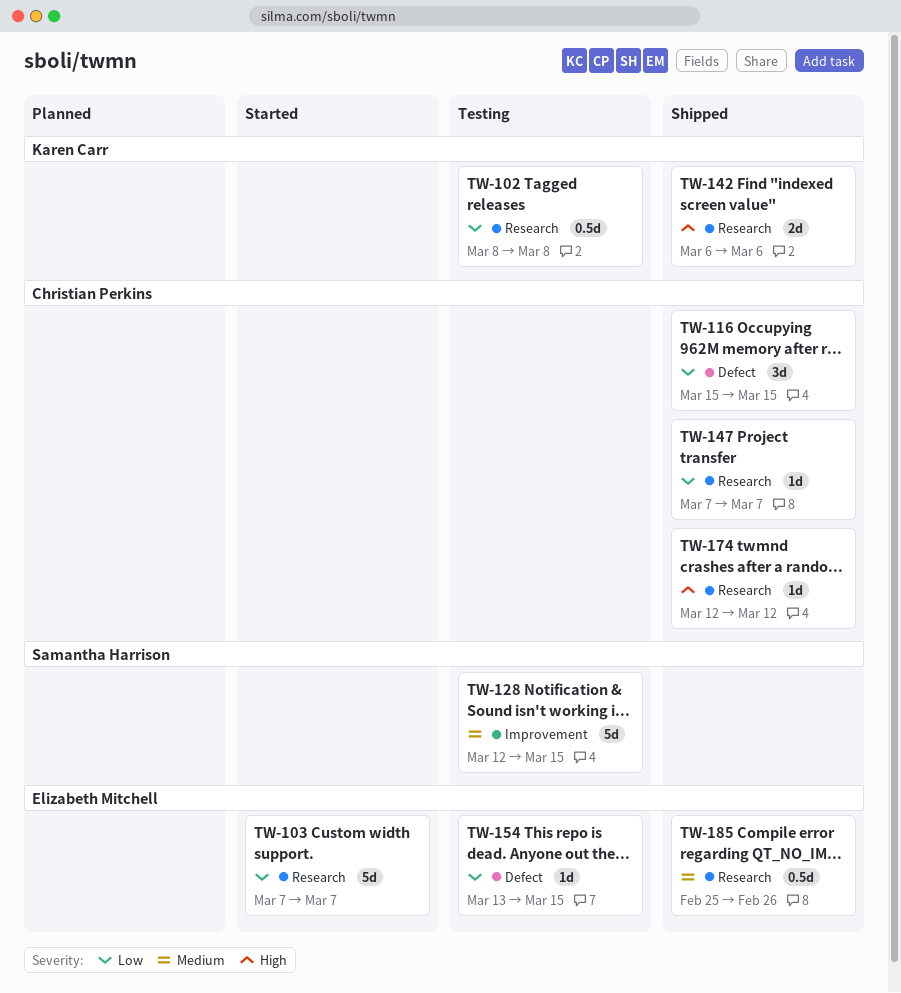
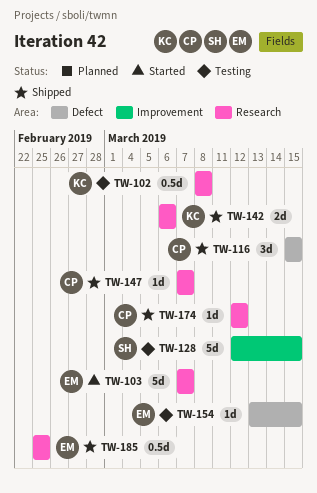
TW-185, due: Feb 26 -> Feb 25

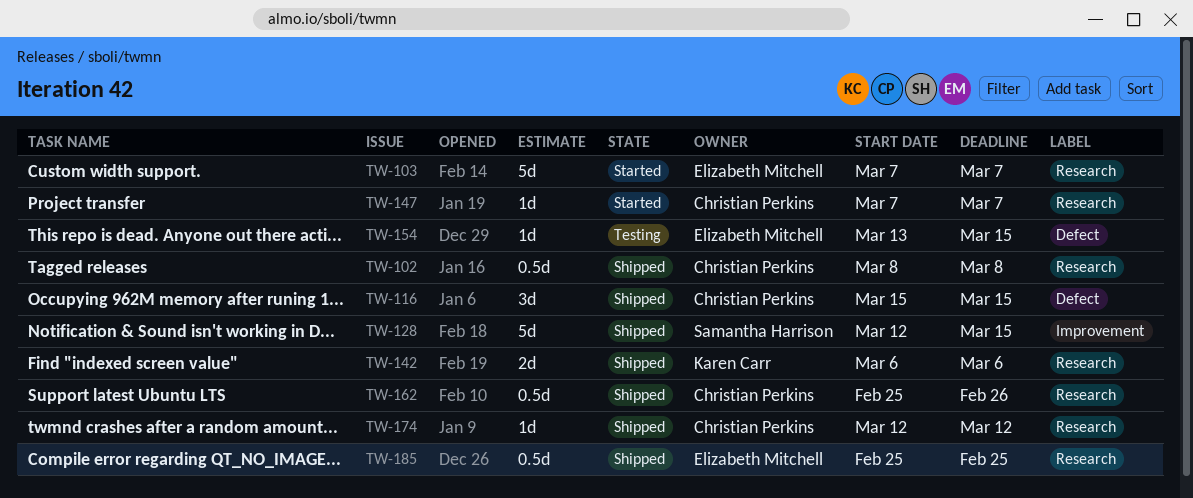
TW-102, status: Testing -> Shipped
TW-102, owner: Karen Carr -> Christian Perkins
TW-128, status: Testing -> Shipped
TW-147, status: Shipped -> Started
TW-162: none -> present

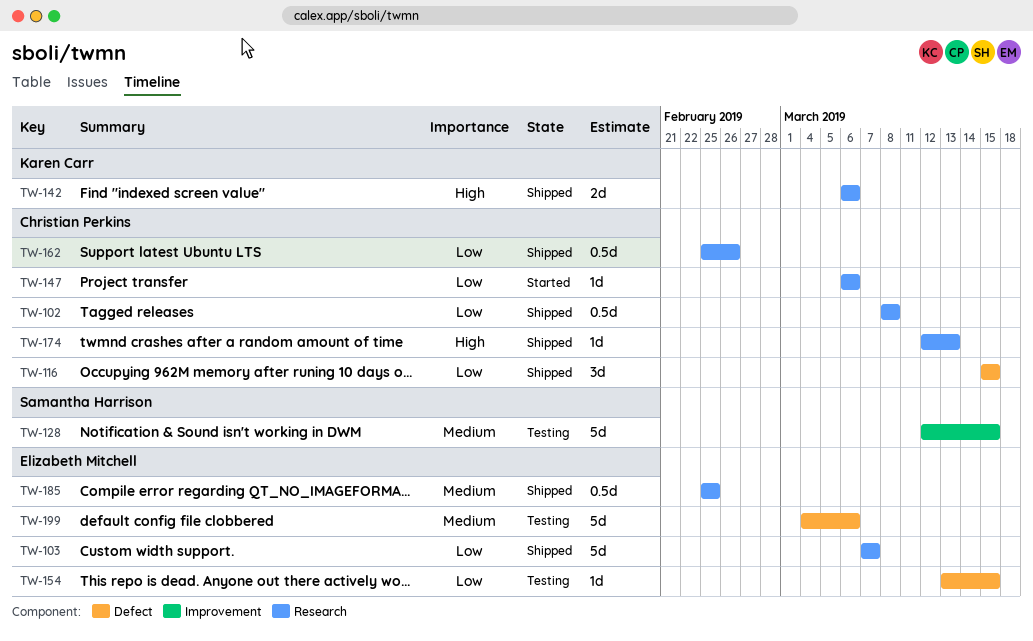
TW-103, status: Started -> Shipped
TW-128, status: Shipped -> Testing
TW-147, start: Mar 7 -> Mar 6
TW-147, due: Mar 7 -> Mar 6
TW-174, due: Mar 12 -> Mar 13
TW-199: none -> present

